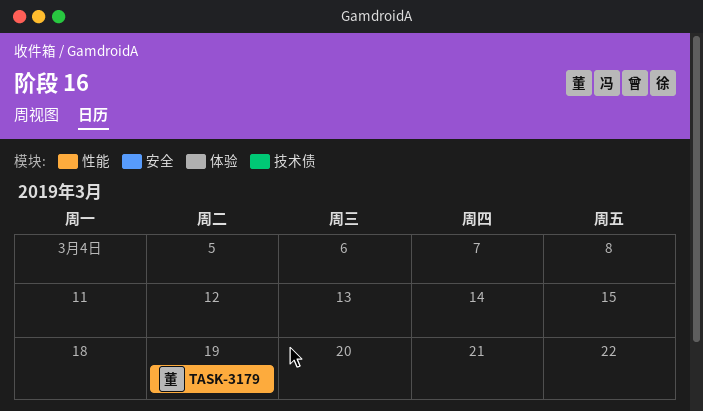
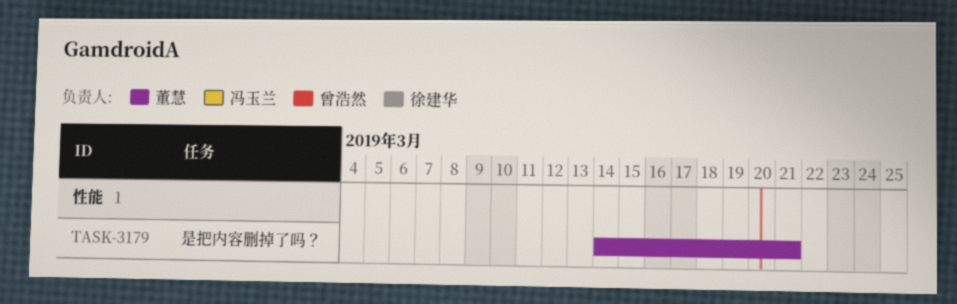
TASK-3179, start: Mar 19 -> Mar 14
TASK-3179, due: Mar 19 -> Mar 21

